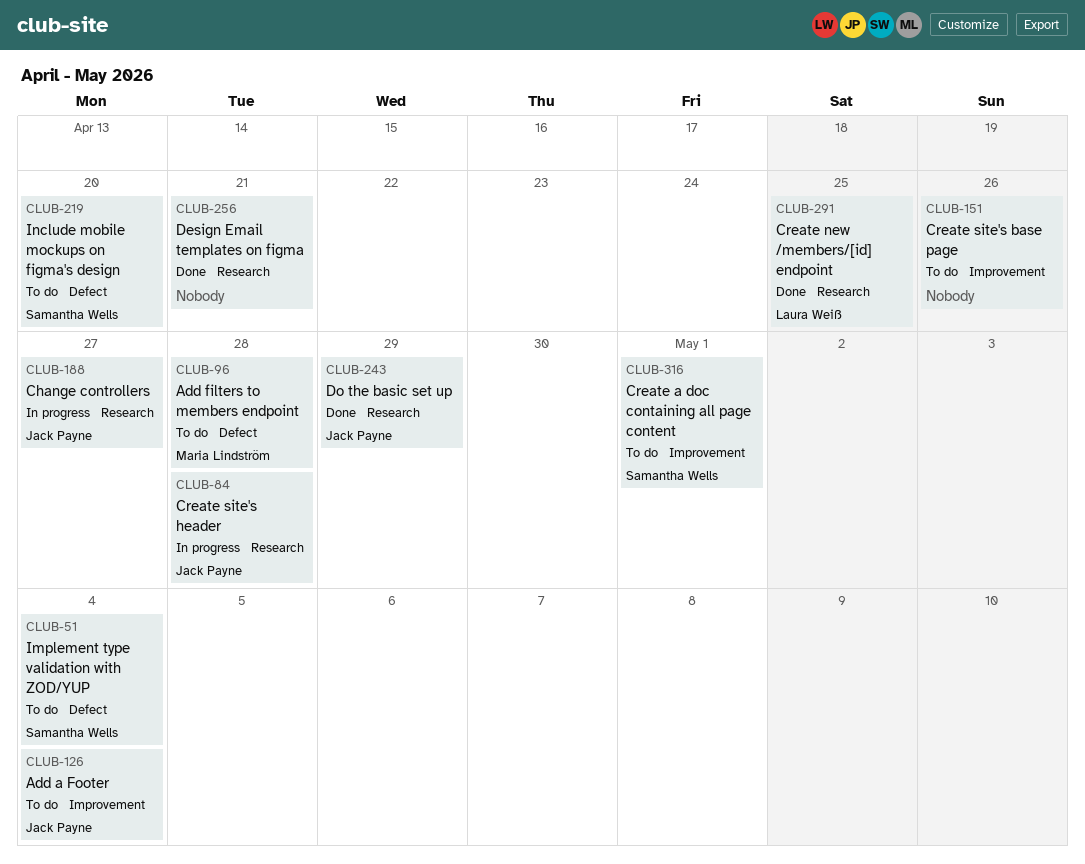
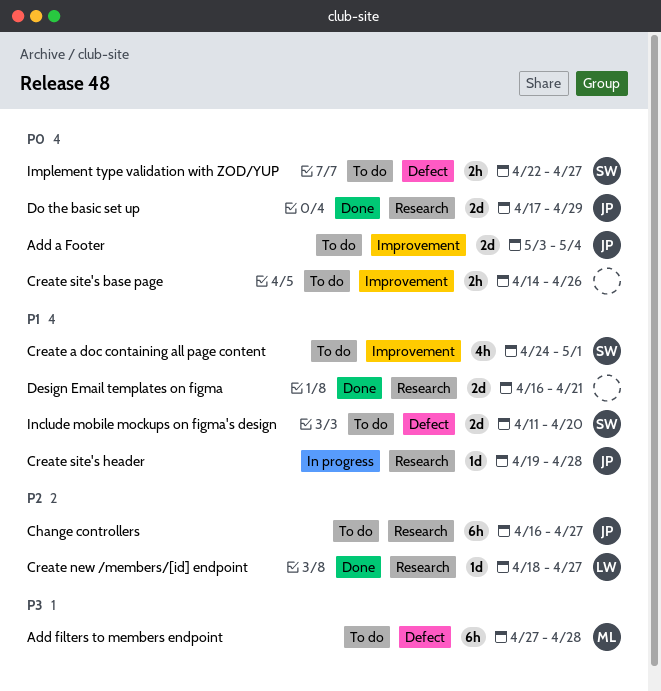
Change controllers, status: In progress -> To do
Create new /members/[id] endpoint, due: Apr 25 -> Apr 27
Implement type validation with ZOD/YUP, due: May 4 -> Apr 27

